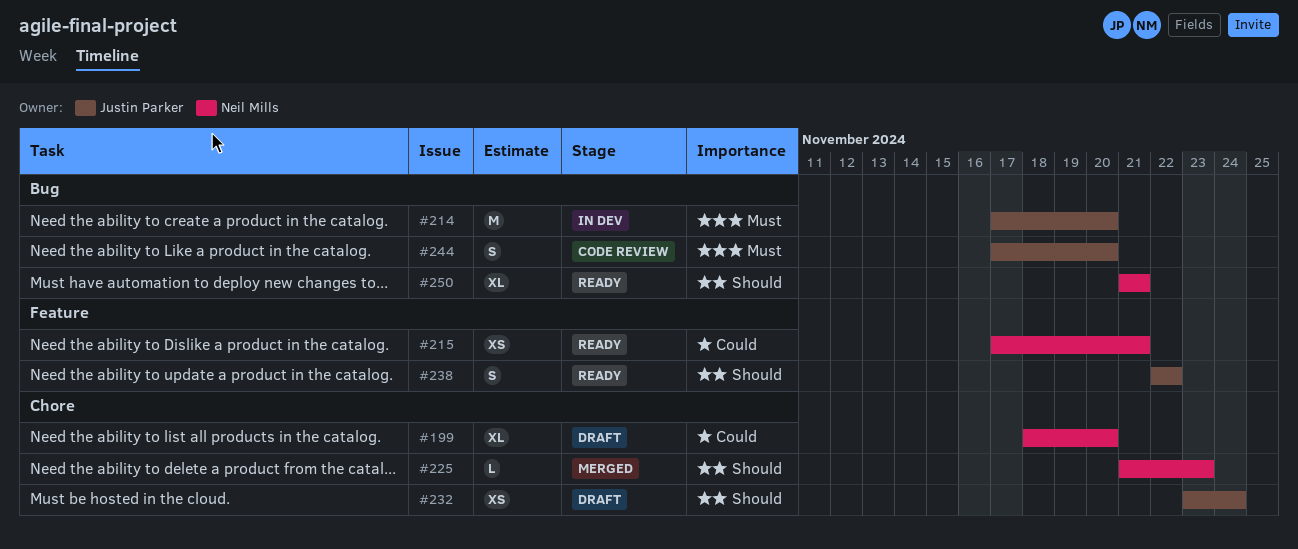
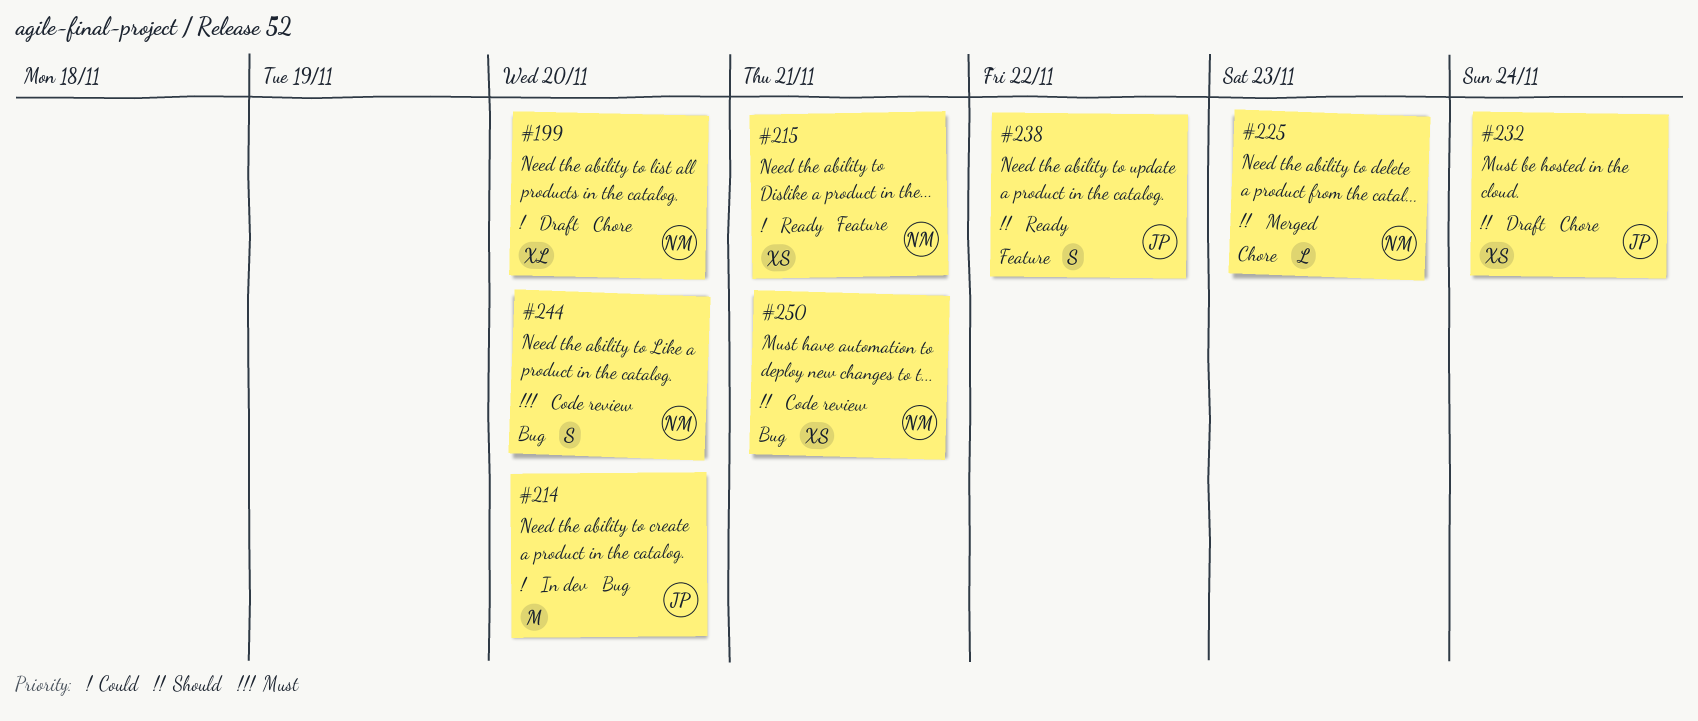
#214, priority: Must -> Could
#244, owner: Justin Parker -> Neil Mills
#250, status: Ready -> Code review
#250, estimate: XL -> XS

